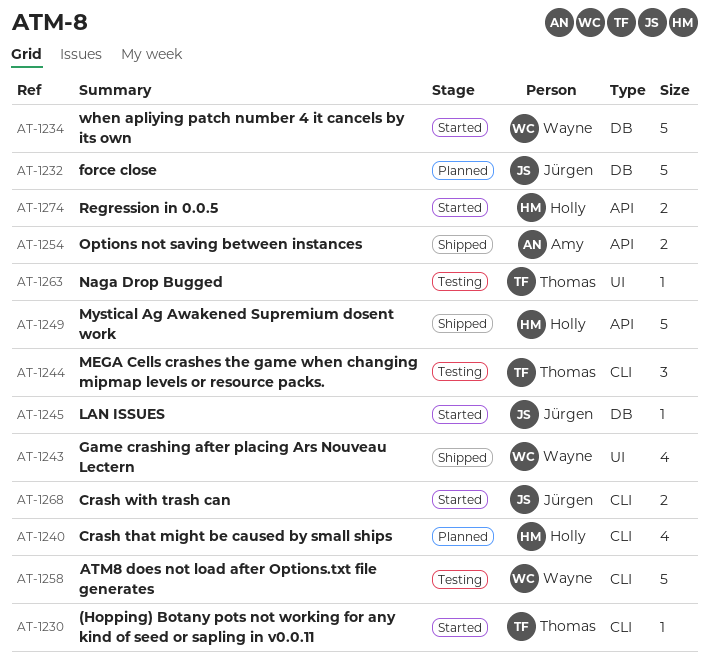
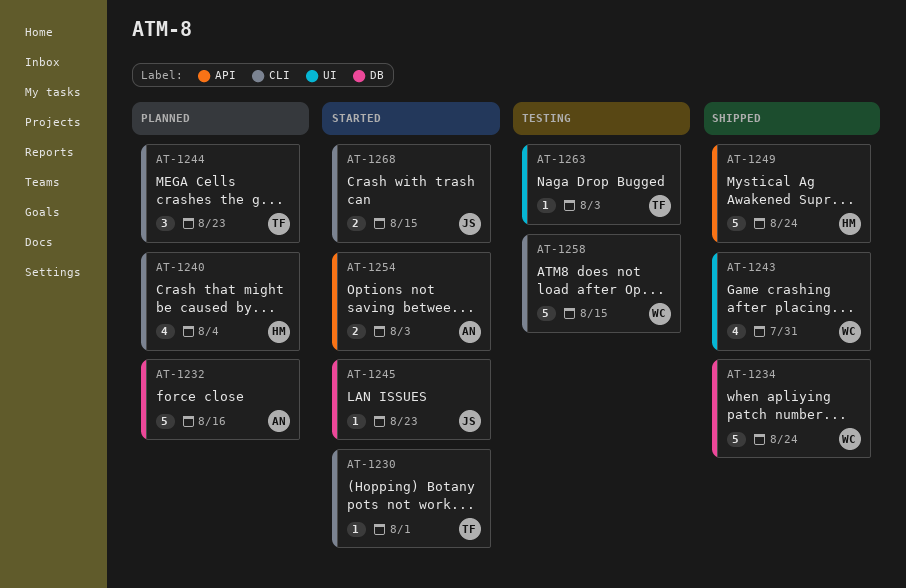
AT-1232, owner: Jürgen -> Amy
AT-1234, status: Started -> Shipped
AT-1244, status: Testing -> Planned
AT-1254, status: Shipped -> Started
AT-1274: present -> none

